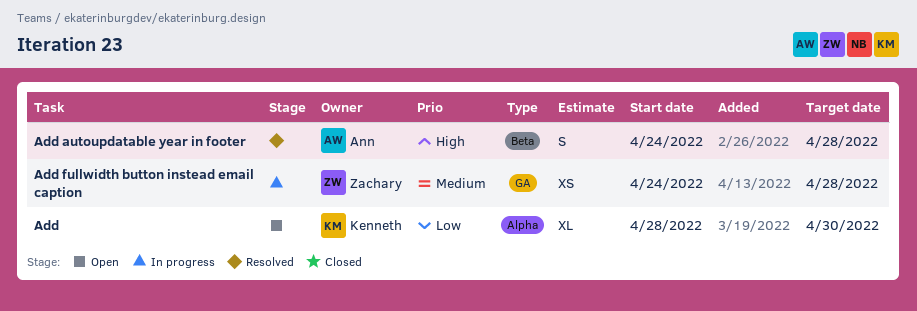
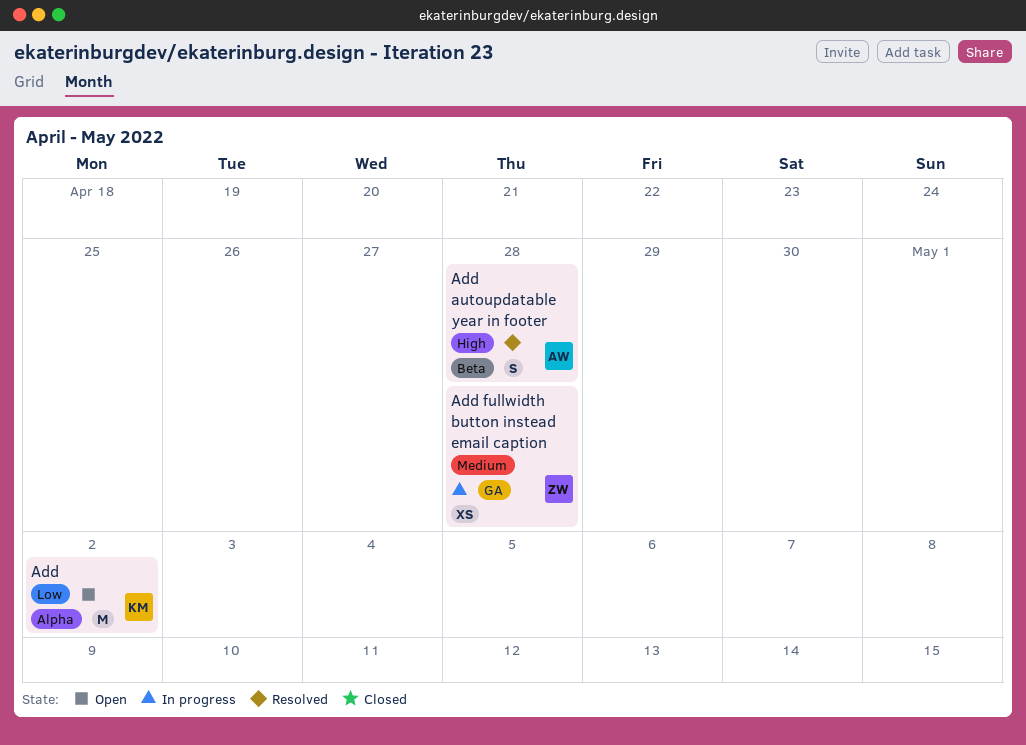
Add, estimate: XL -> M
Add, due: Apr 30 -> May 2

